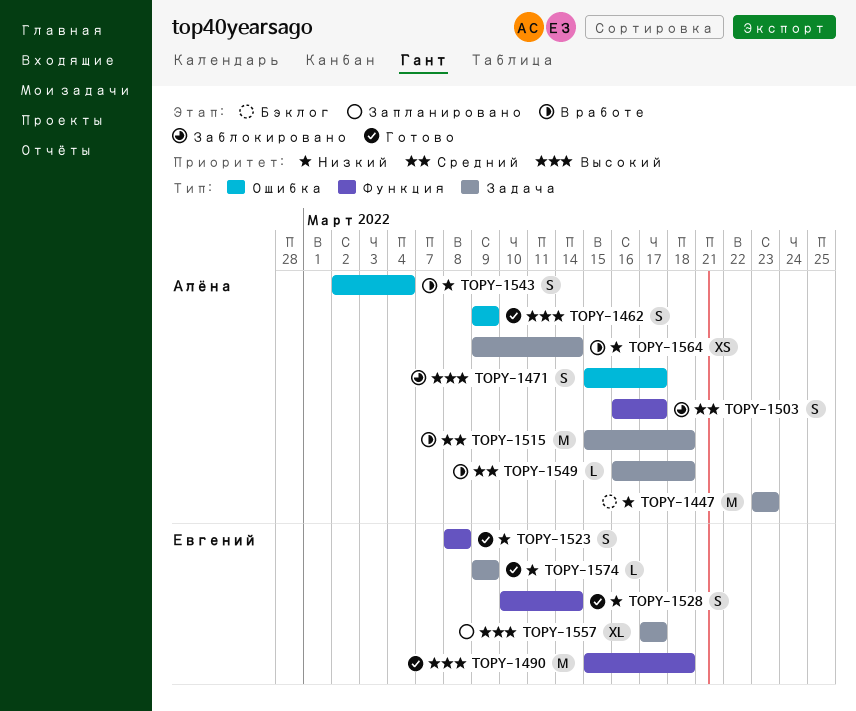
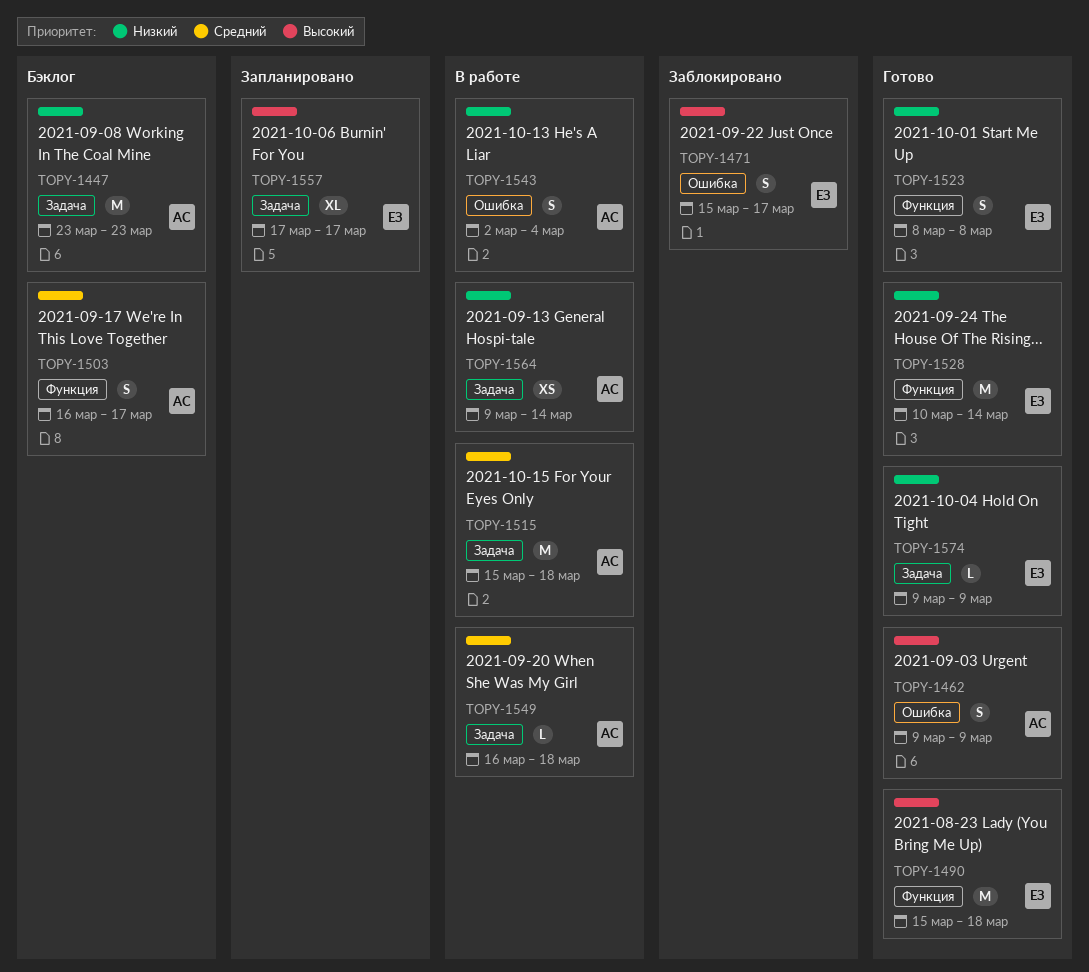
TOPY-1471, owner: Алёна -> Евгений
TOPY-1503, status: Заблокировано -> Бэклог
TOPY-1528, estimate: S -> M

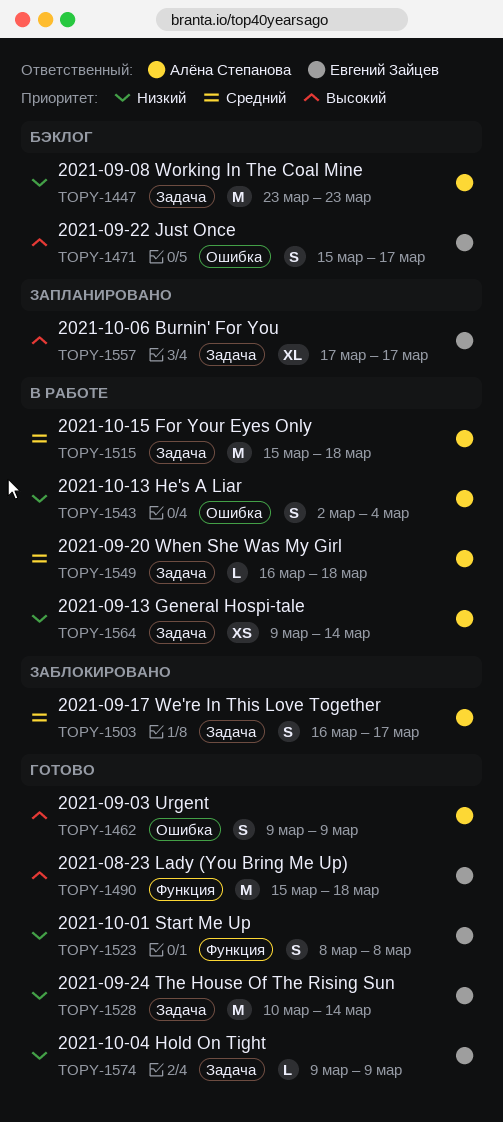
TOPY-1471, status: Заблокировано -> Бэклог
TOPY-1503, status: Бэклог -> Заблокировано
TOPY-1503, label: Функция -> Задача
TOPY-1528, label: Функция -> Задача

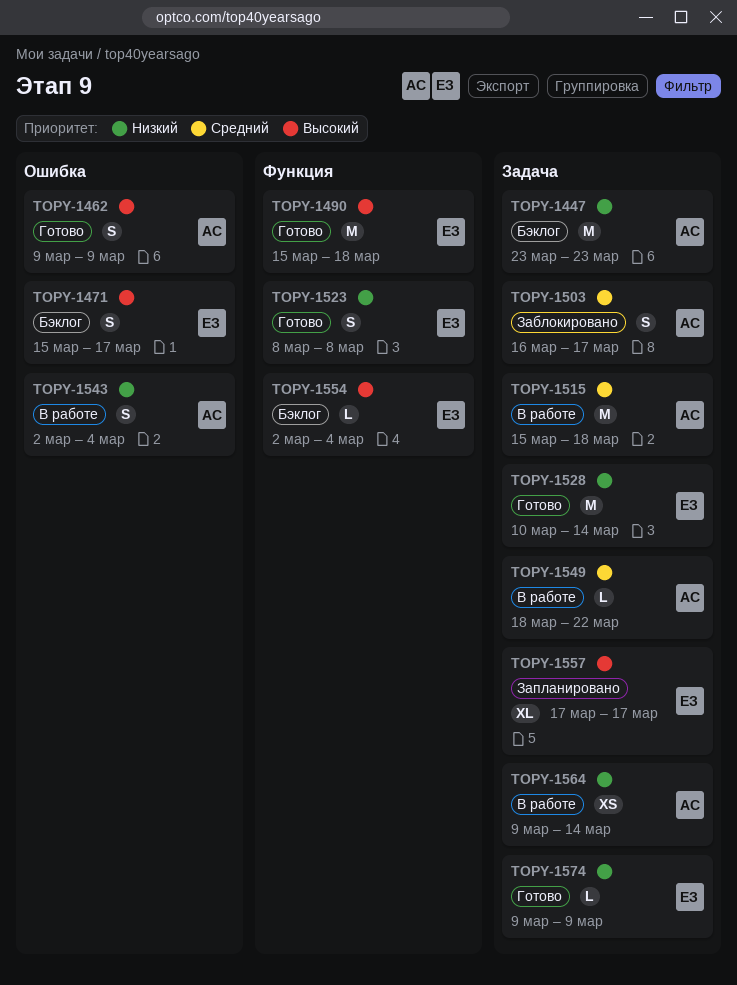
TOPY-1549, start: Mar 16 -> Mar 18
TOPY-1549, due: Mar 18 -> Mar 22
TOPY-1554: none -> present

